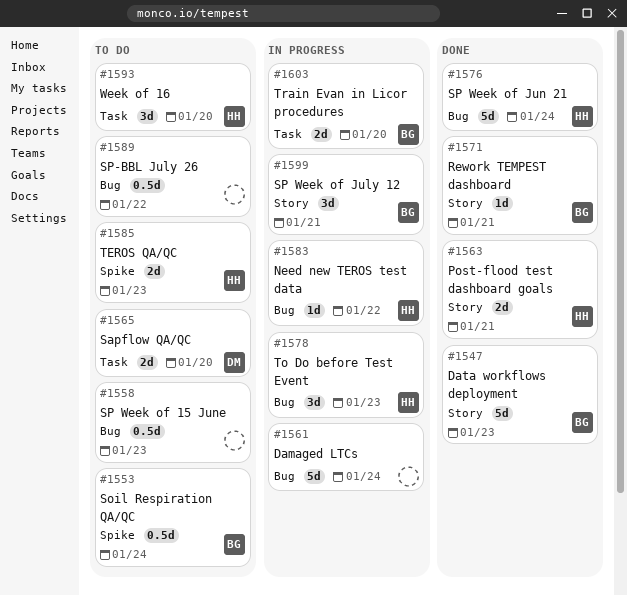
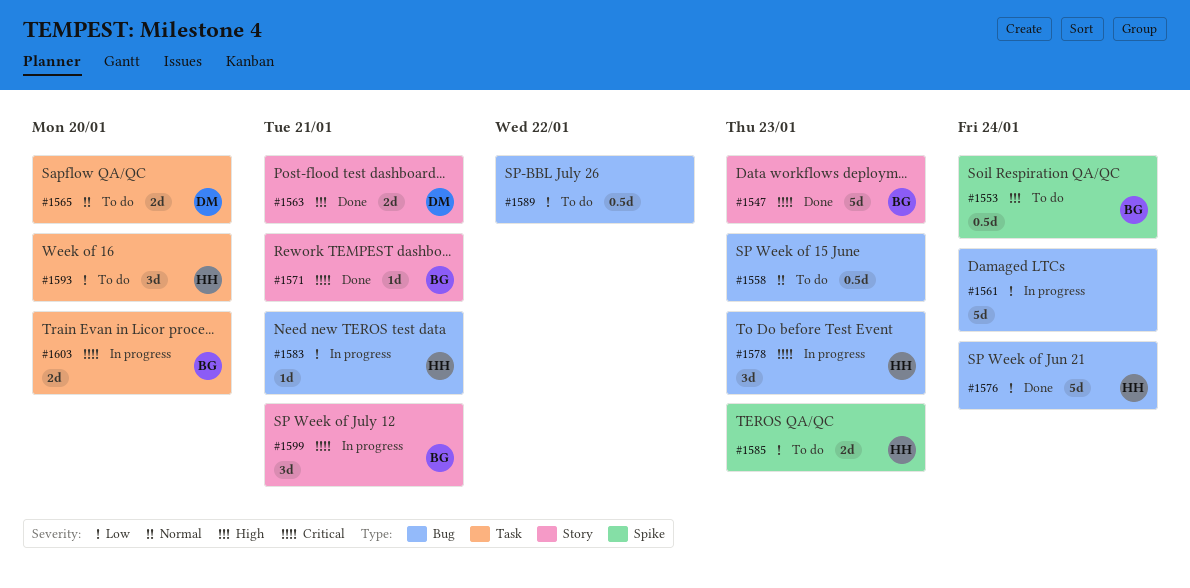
#1563, owner: HH -> DM
#1583, due: Jan 22 -> Jan 21

